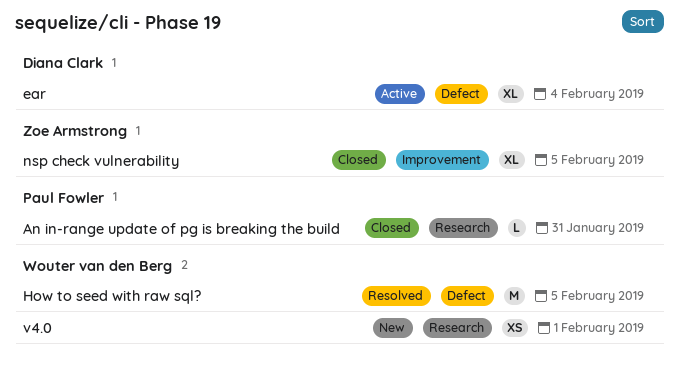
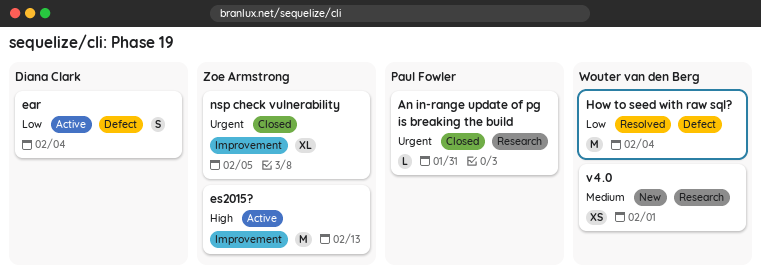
ear, estimate: XL -> S
es2015?: none -> present
How to seed with raw sql?, due: Feb 5 -> Feb 4

